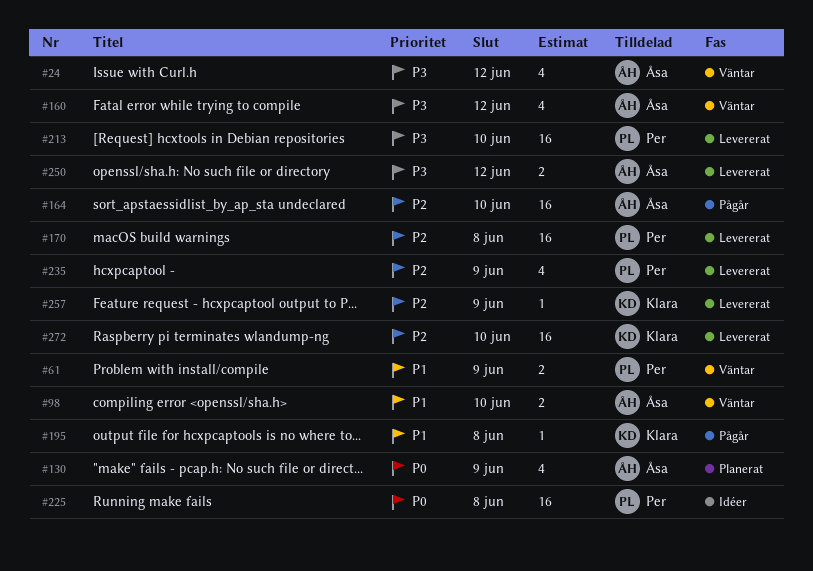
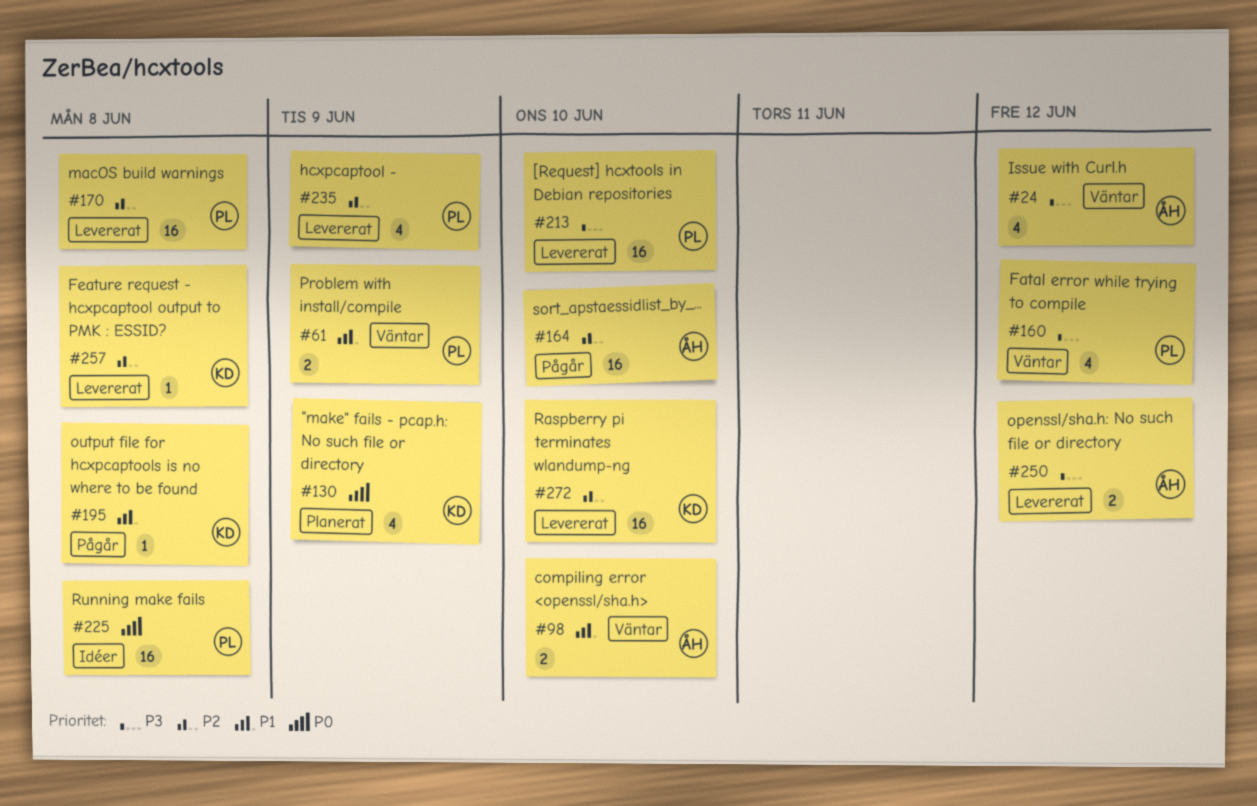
#130, owner: Åsa -> Klara
#160, owner: Åsa -> Per
#257, due: Jun 9 -> Jun 8

